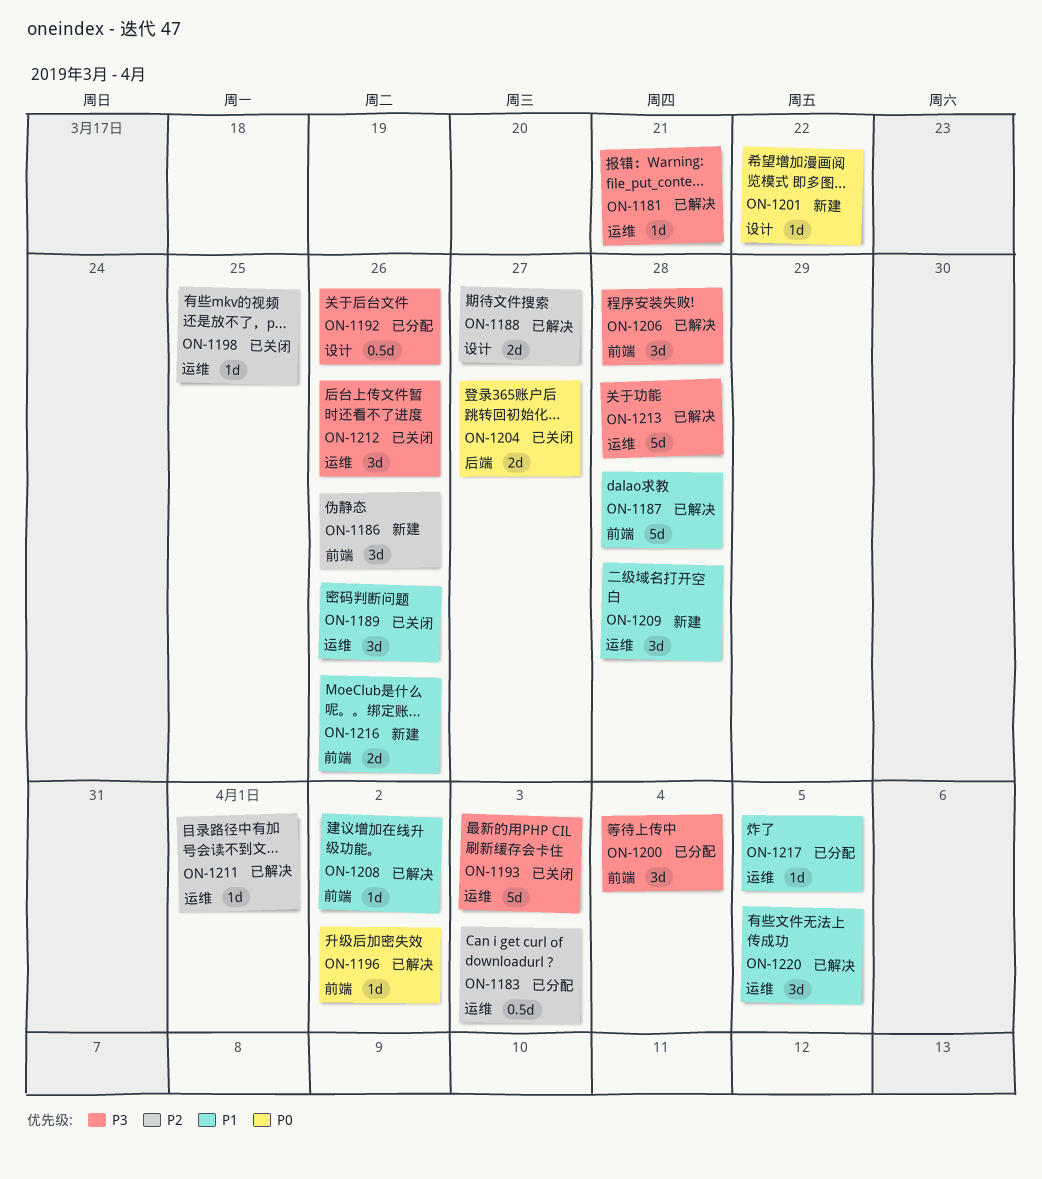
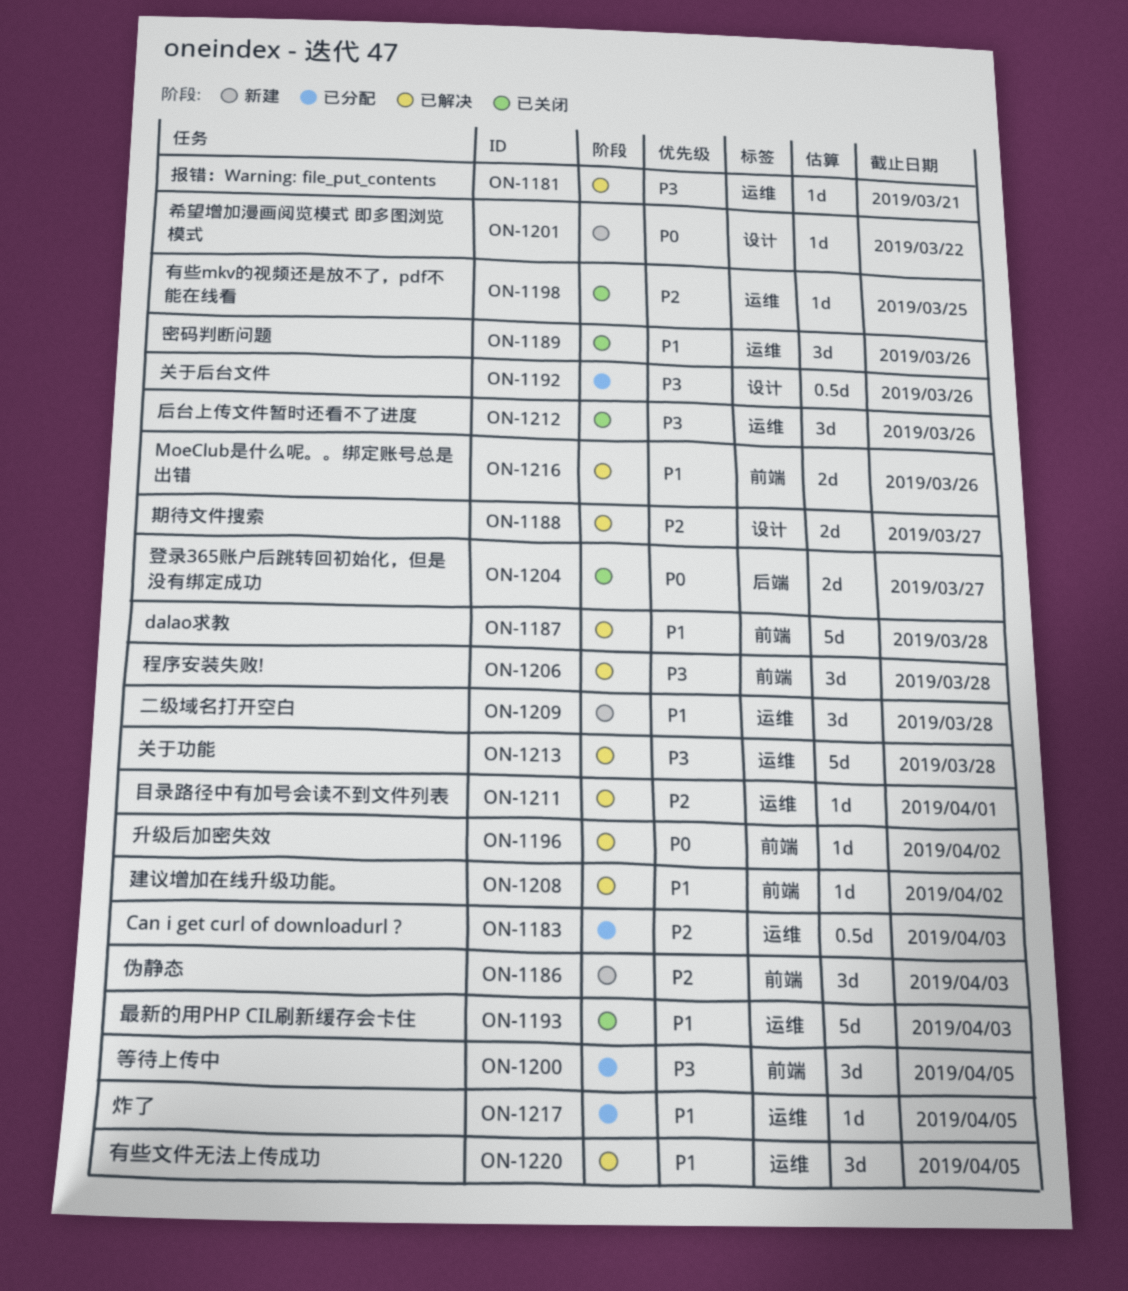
ON-1186, due: Mar 26 -> Apr 3
ON-1193, priority: P3 -> P1
ON-1200, due: Apr 4 -> Apr 5
ON-1216, status: 新建 -> 已解决

